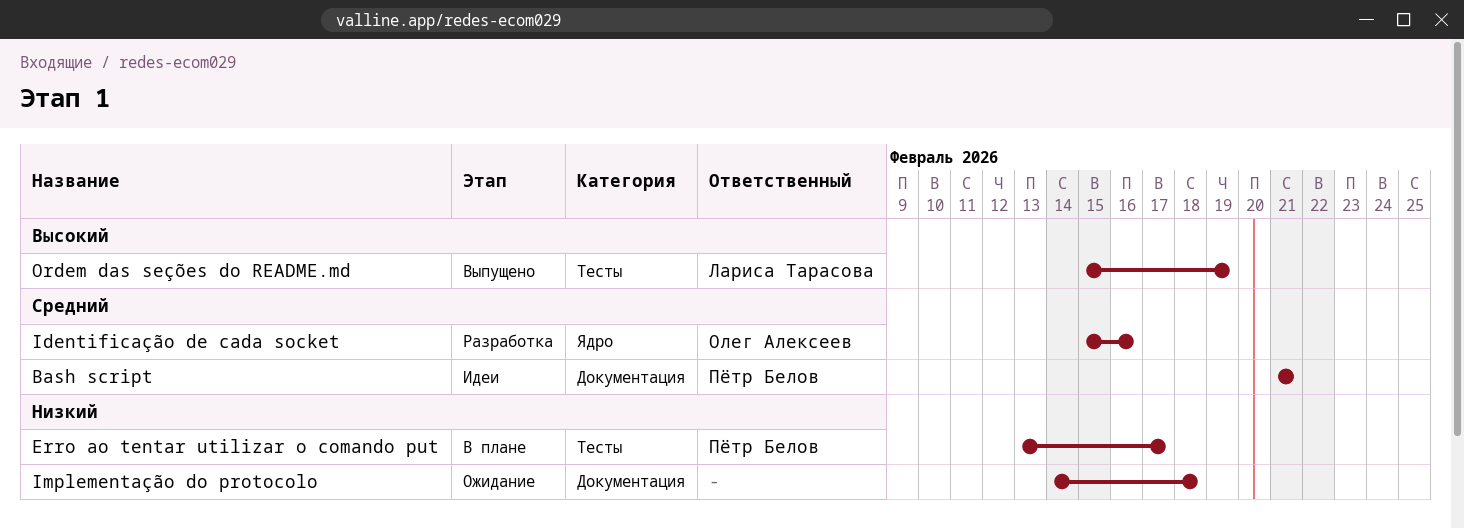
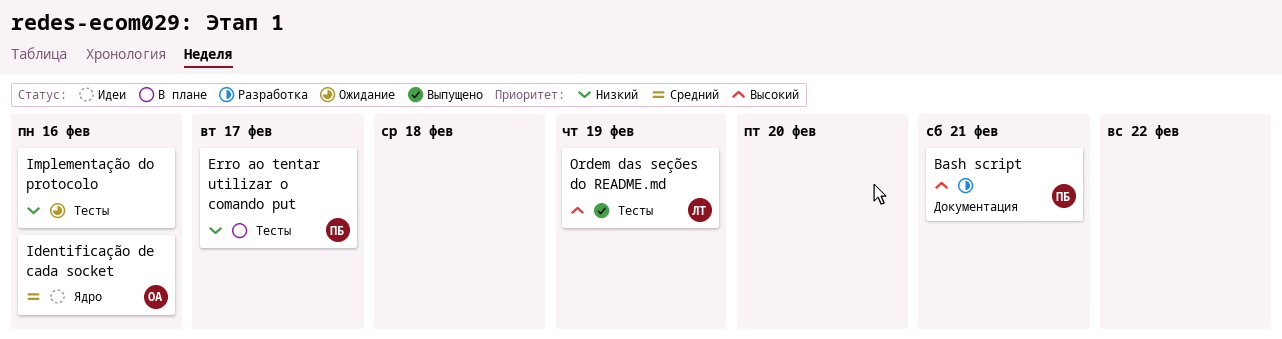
Bash script, status: Идеи -> Разработка
Bash script, priority: Средний -> Высокий
Identificação de cada socket, status: Разработка -> Идеи
Implementação do protocolo, label: Документация -> Тесты
Implementação do protocolo, due: Feb 18 -> Feb 16

